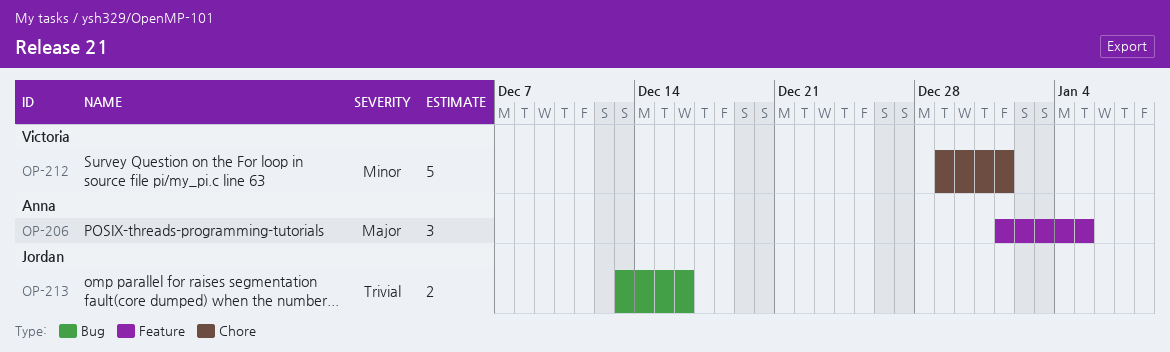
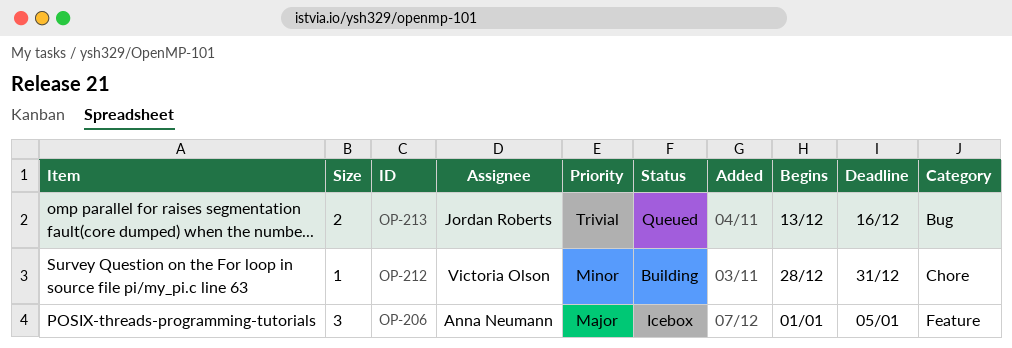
OP-212, estimate: 5 -> 1
OP-212, start: Dec 29 -> Dec 28
OP-212, due: Jan 1 -> Dec 31

